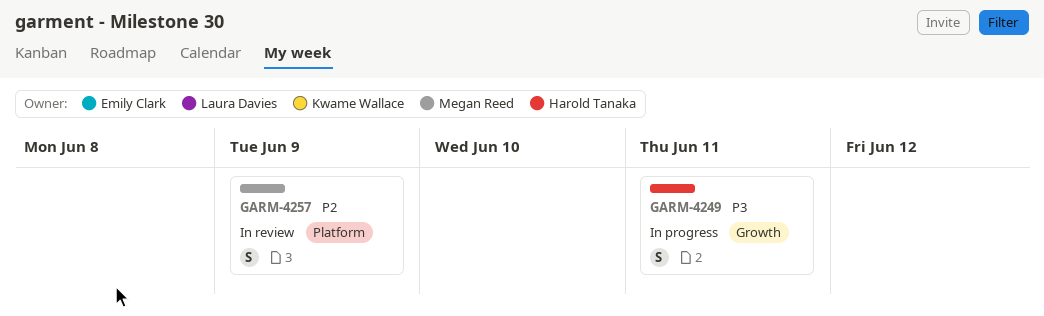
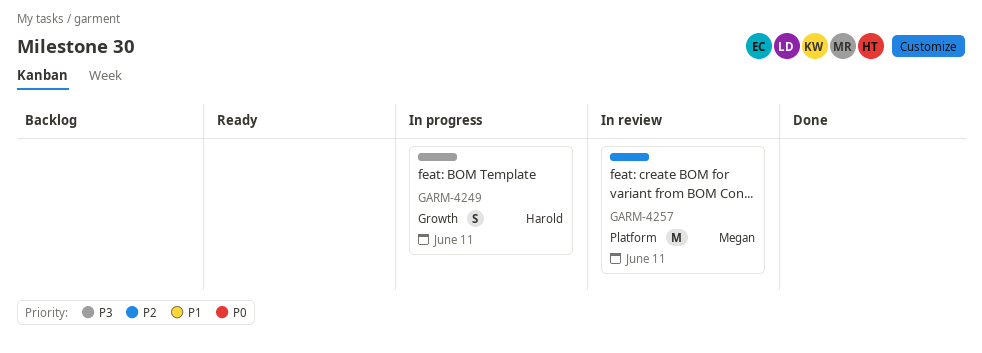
GARM-4257, estimate: S -> M
GARM-4257, due: Jun 9 -> Jun 11

